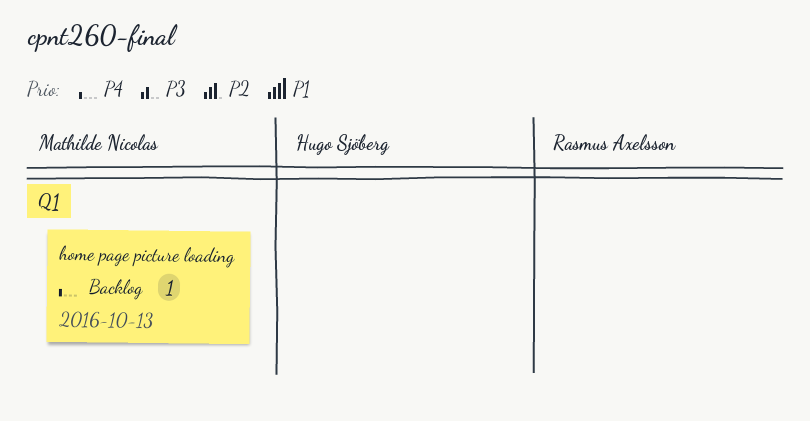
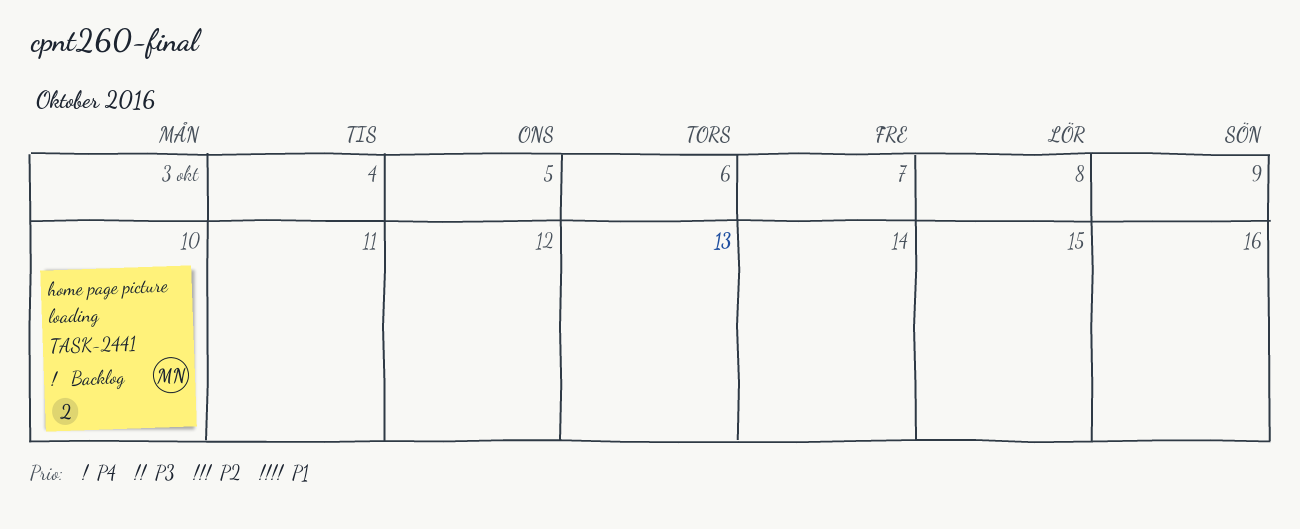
home page picture loading, estimate: 1 -> 2
home page picture loading, due: Oct 13 -> Oct 10

